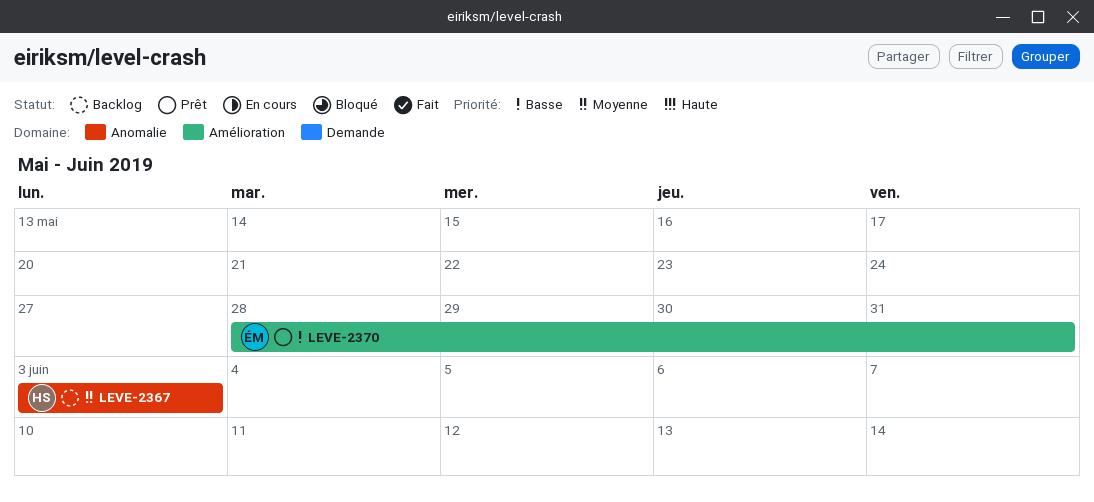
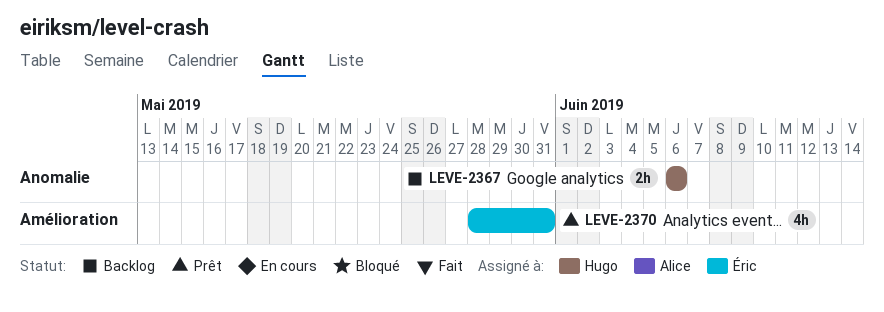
LEVE-2367, start: Jun 3 -> Jun 6
LEVE-2367, due: Jun 3 -> Jun 6

